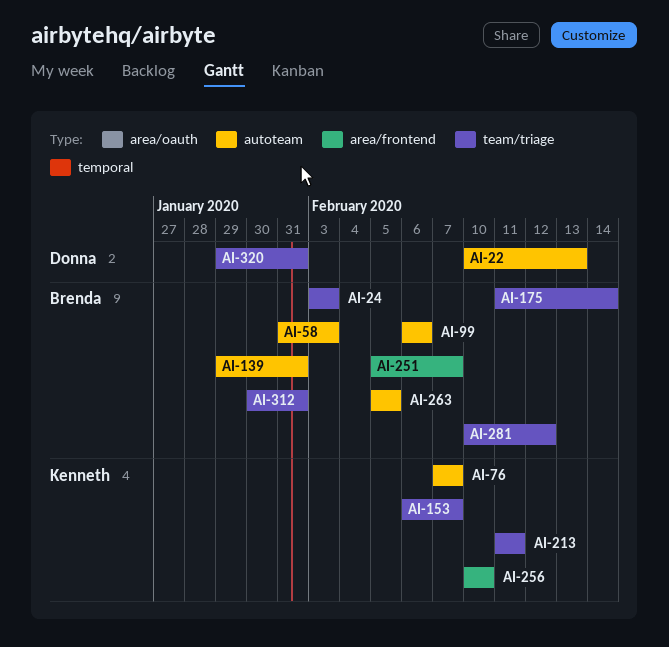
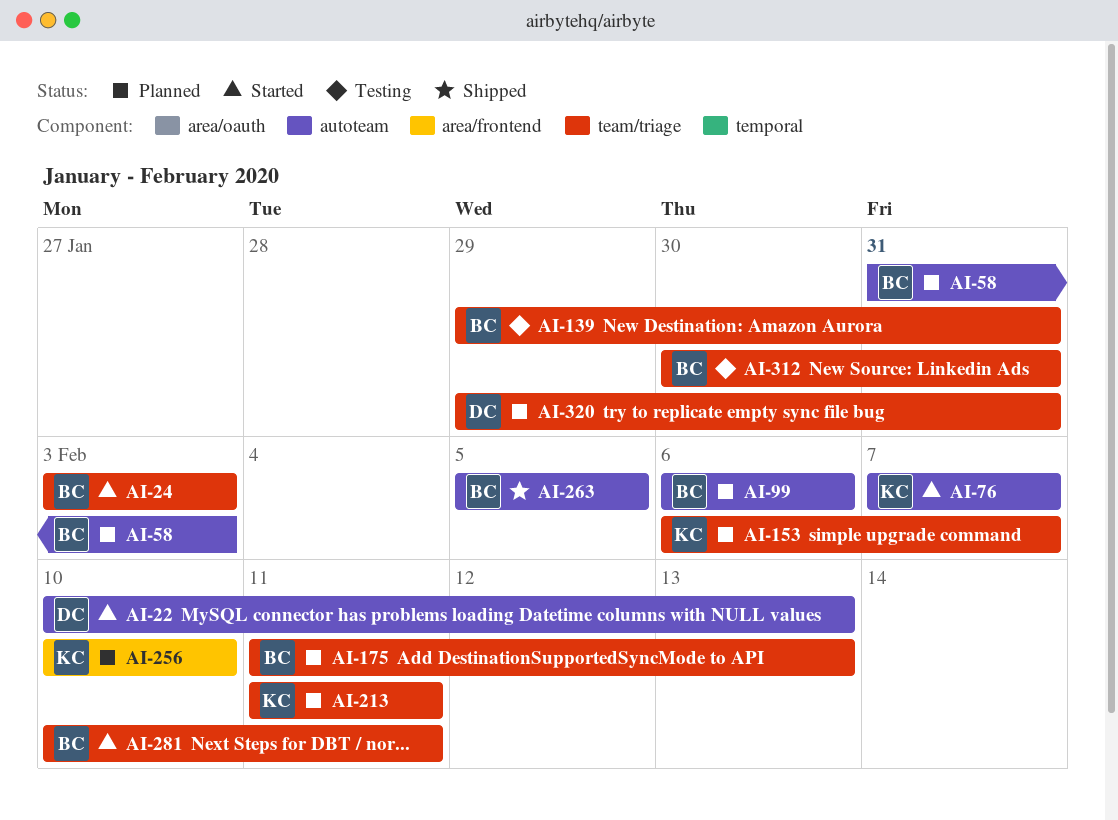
AI-139, label: autoteam -> team/triage
AI-175, due: Feb 14 -> Feb 13
AI-251: present -> none
AI-281, due: Feb 12 -> Feb 11

